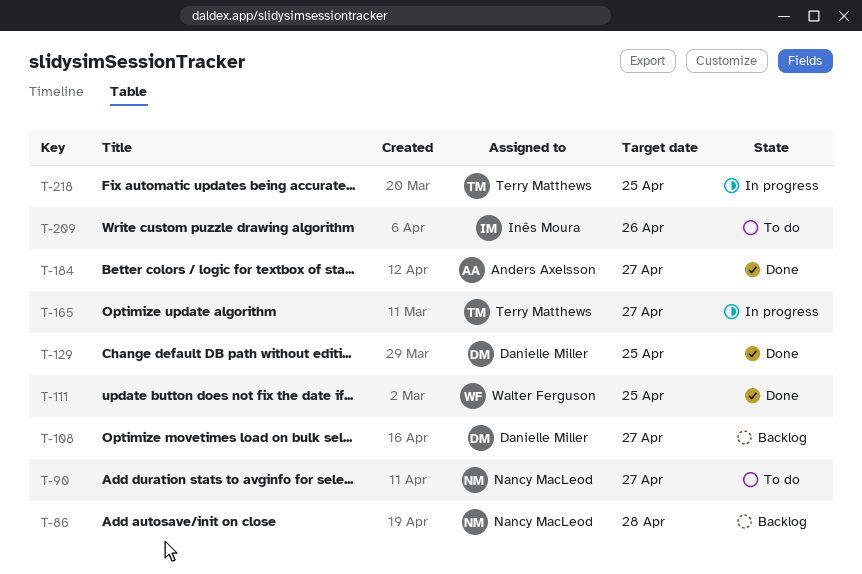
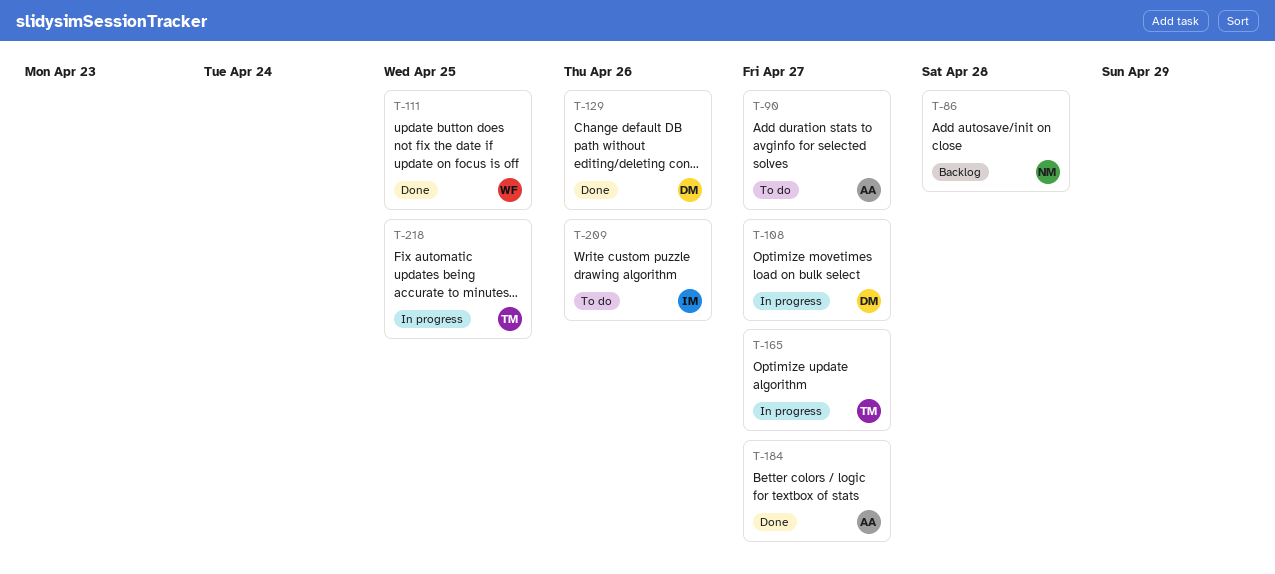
T-90, owner: Nancy MacLeod -> Anders Axelsson
T-108, status: Backlog -> In progress
T-129, due: Apr 25 -> Apr 26

